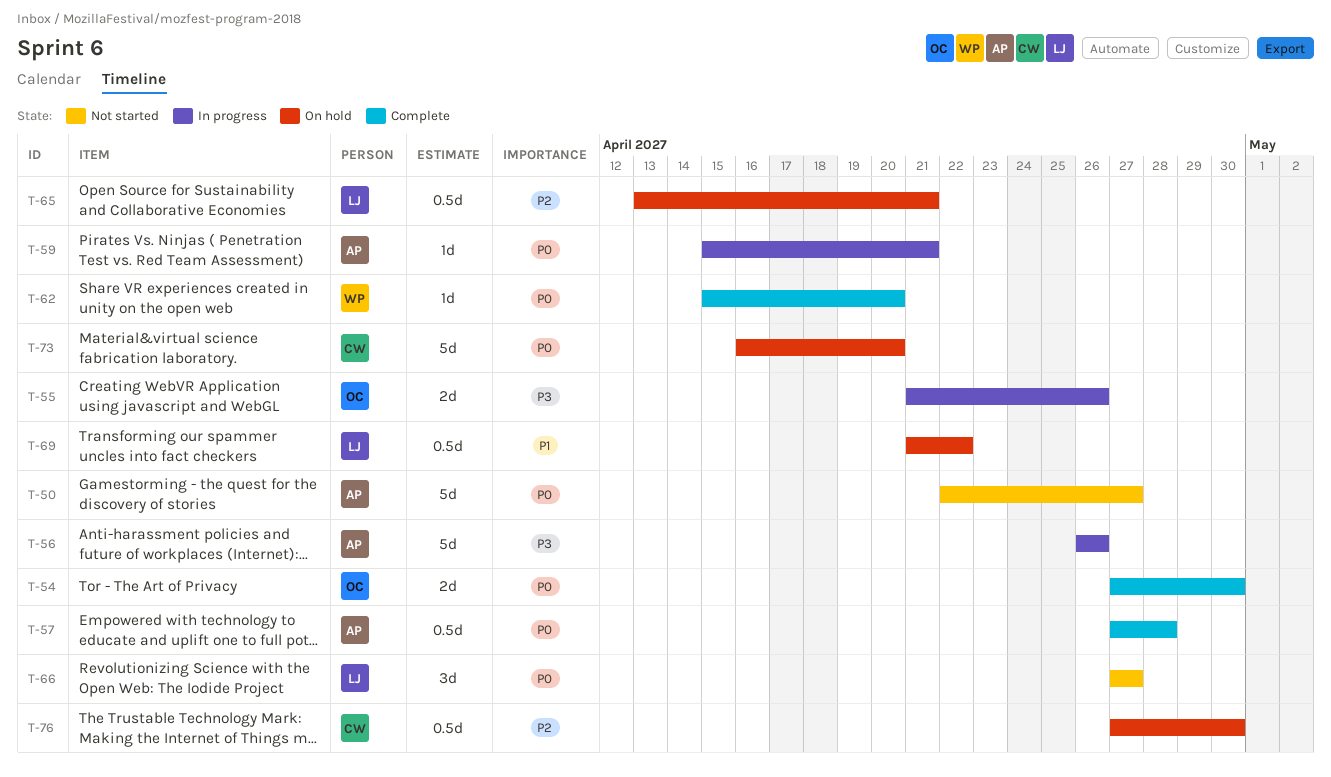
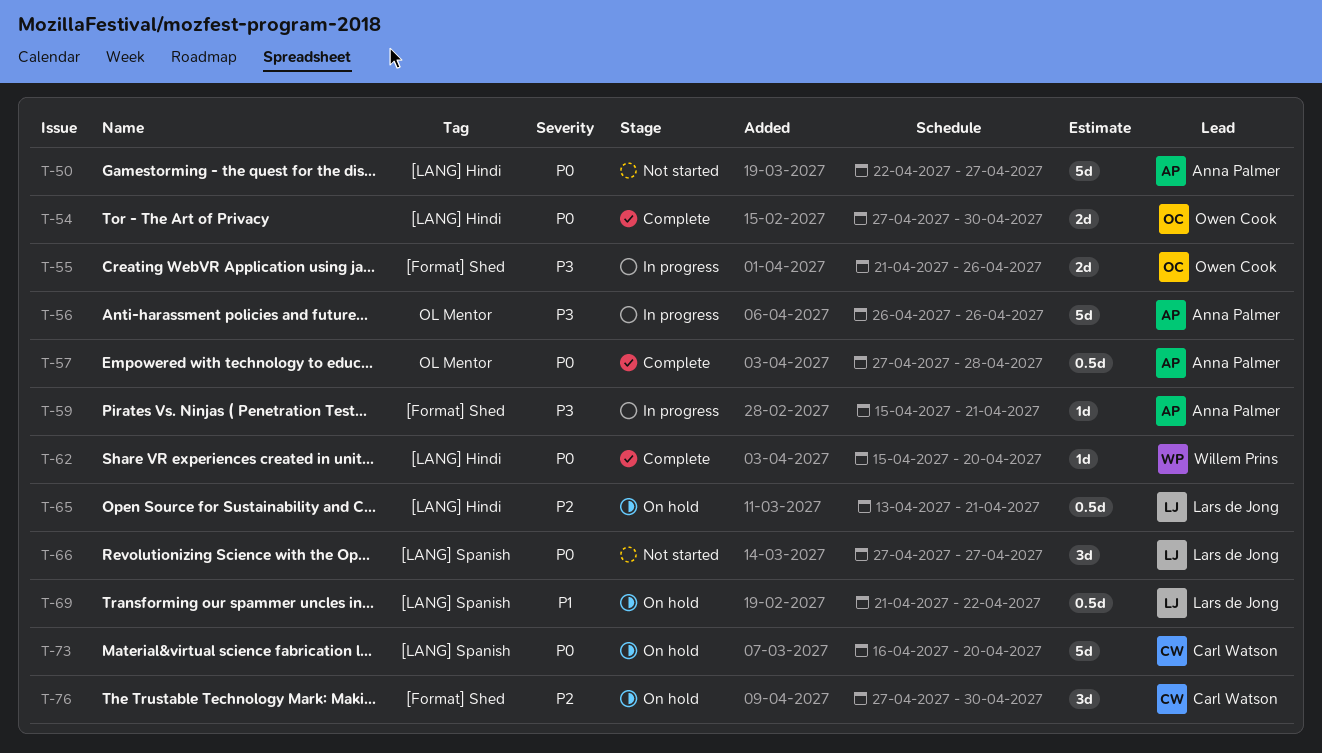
T-59, priority: P0 -> P3
T-76, estimate: 0.5d -> 3d

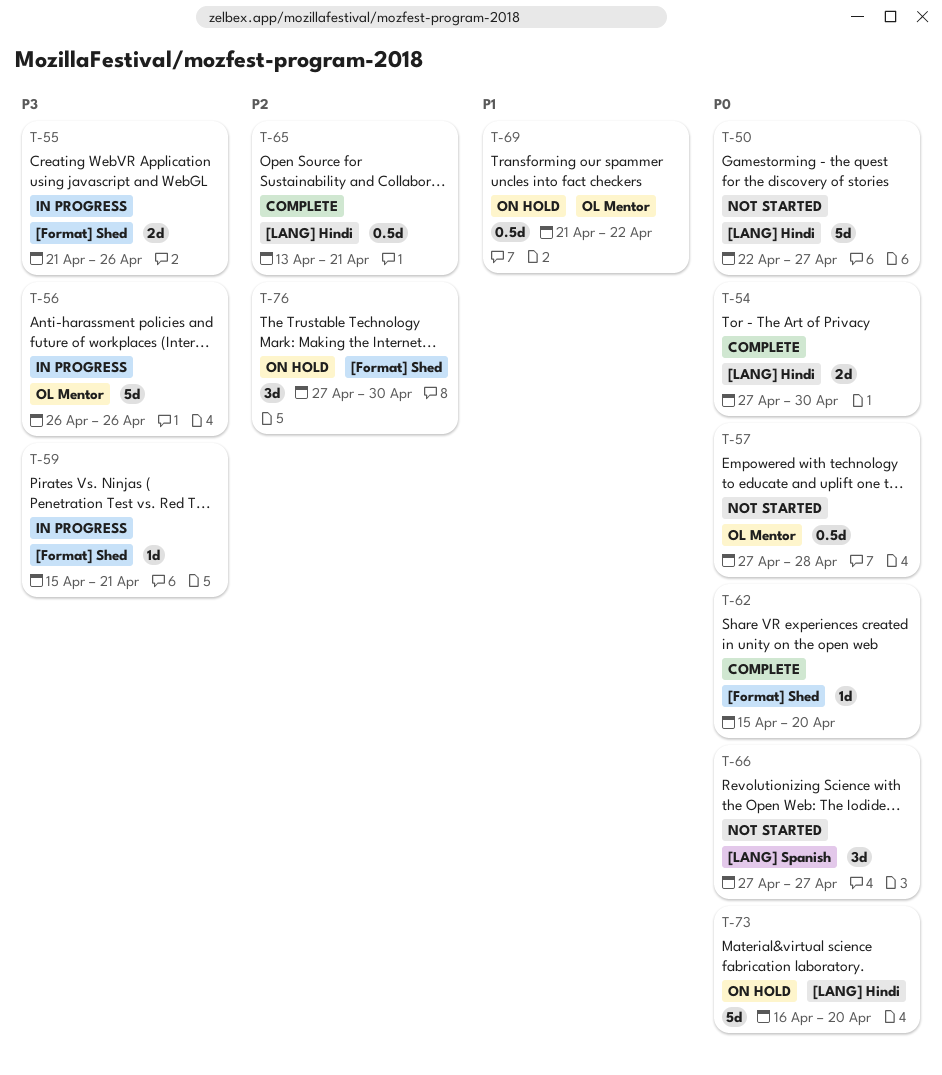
T-57, status: Complete -> Not started
T-62, label: [LANG] Hindi -> [Format] Shed
T-65, status: On hold -> Complete
T-69, label: [LANG] Spanish -> OL Mentor
T-73, label: [LANG] Spanish -> [LANG] Hindi

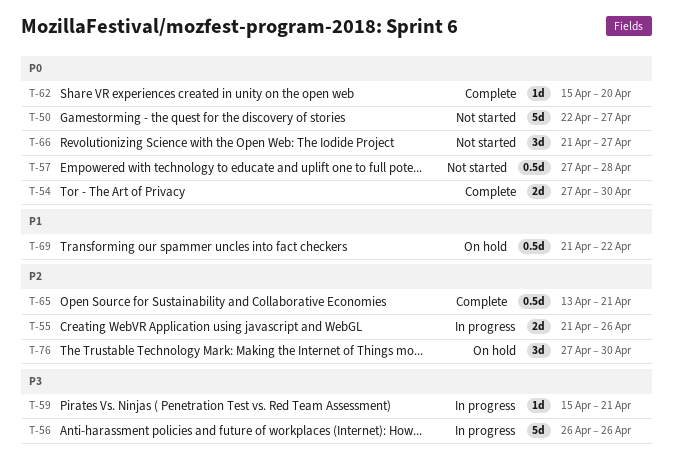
T-55, priority: P3 -> P2
T-66, start: Apr 27 -> Apr 21
T-73: present -> none

